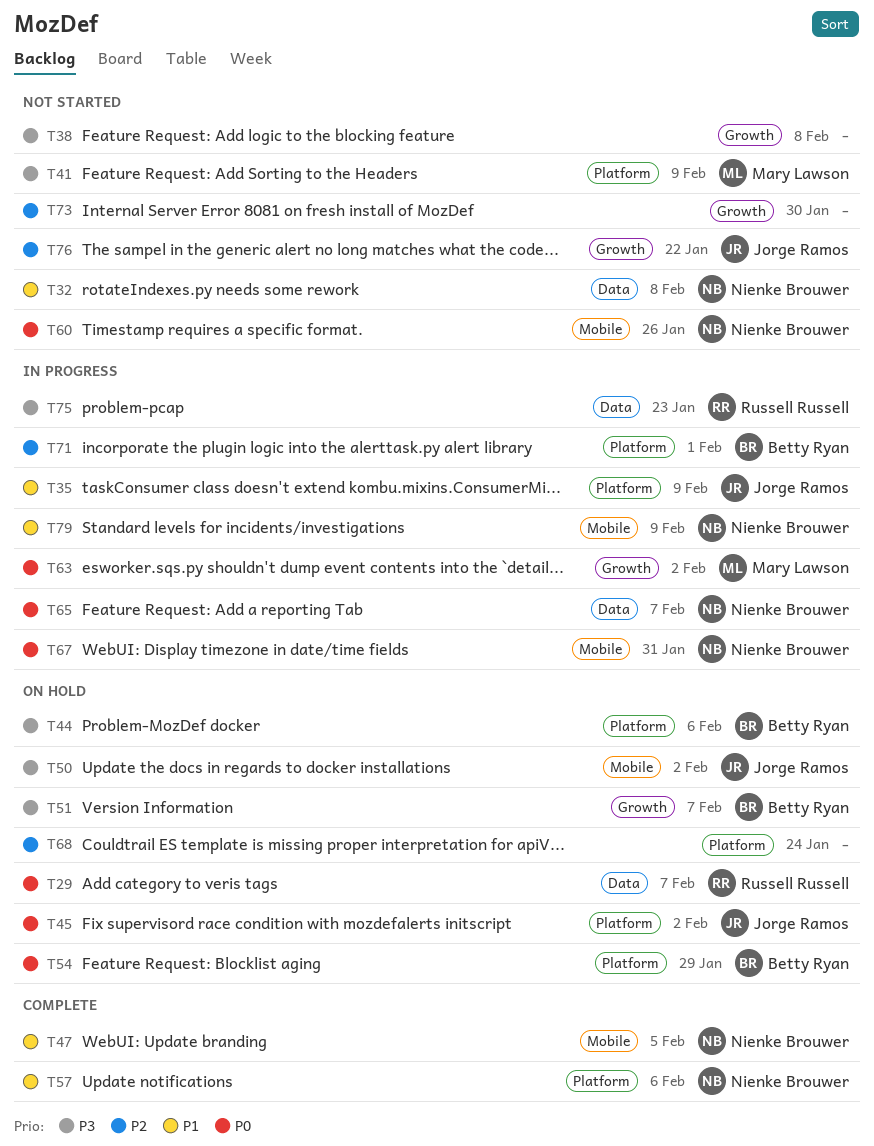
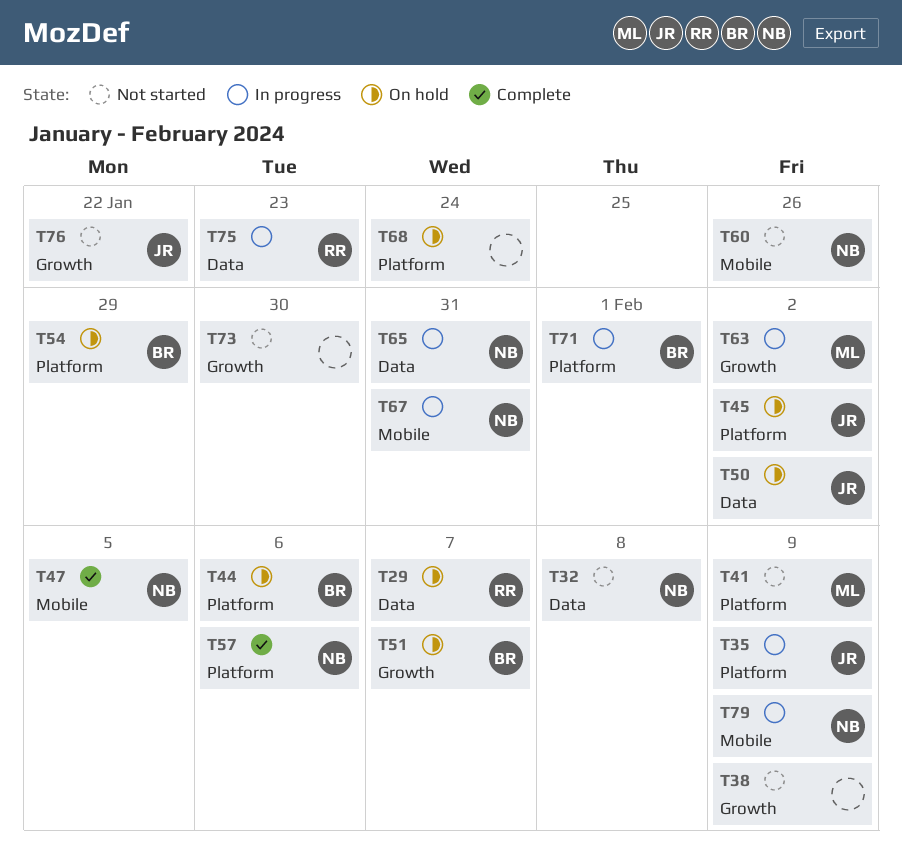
T38, due: Feb 8 -> Feb 9
T50, label: Mobile -> Data
T65, due: Feb 7 -> Jan 31

